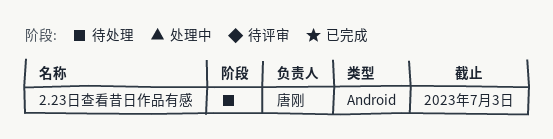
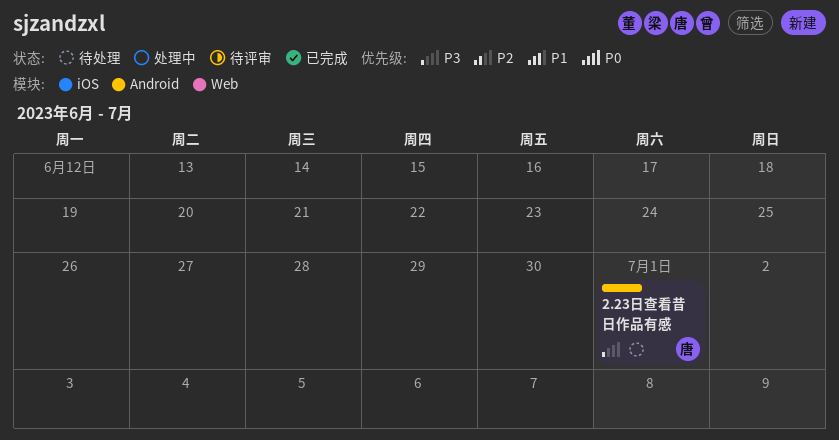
2.23日查看昔日作品有感, due: Jul 3 -> Jul 1

